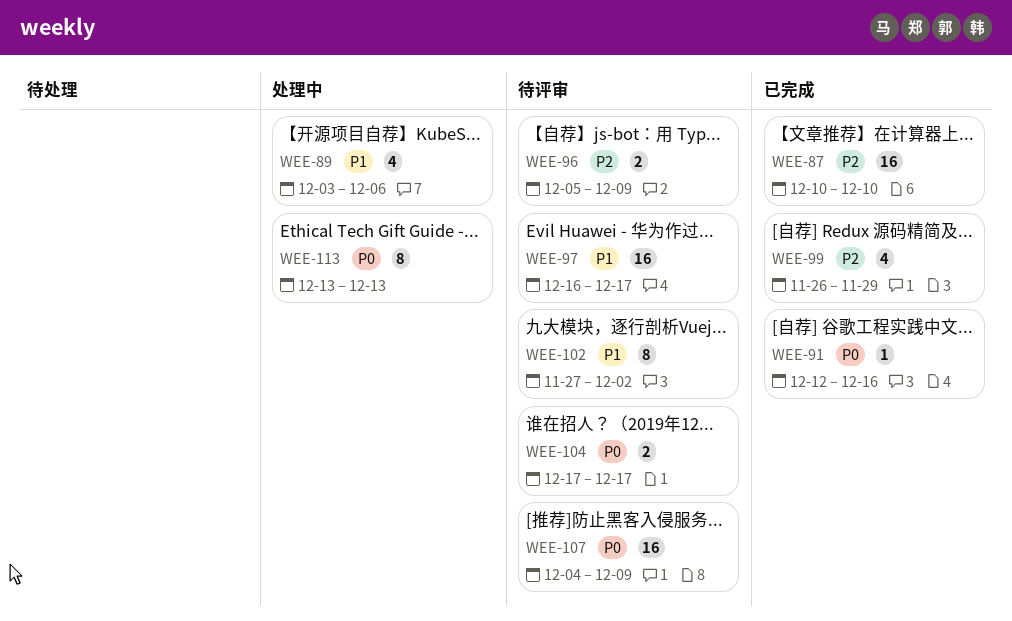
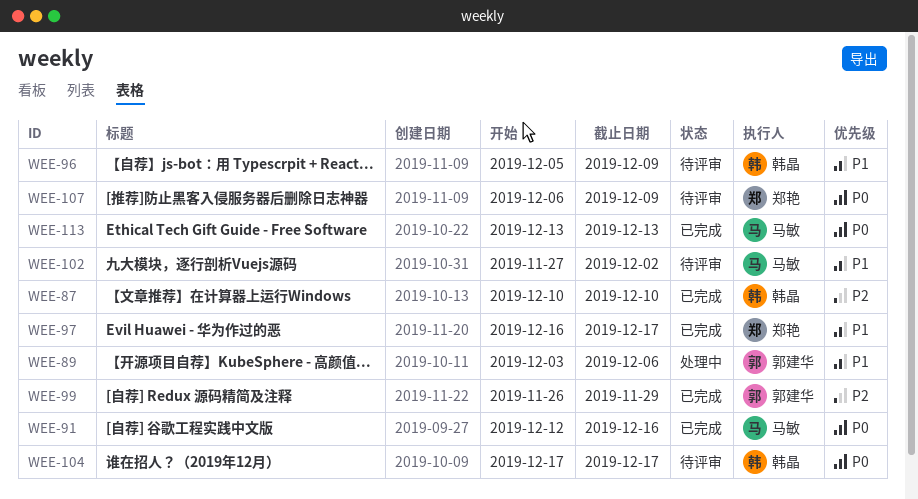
WEE-96, priority: P2 -> P1
WEE-97, status: 待评审 -> 已完成
WEE-107, start: Dec 4 -> Dec 6
WEE-113, status: 处理中 -> 已完成

